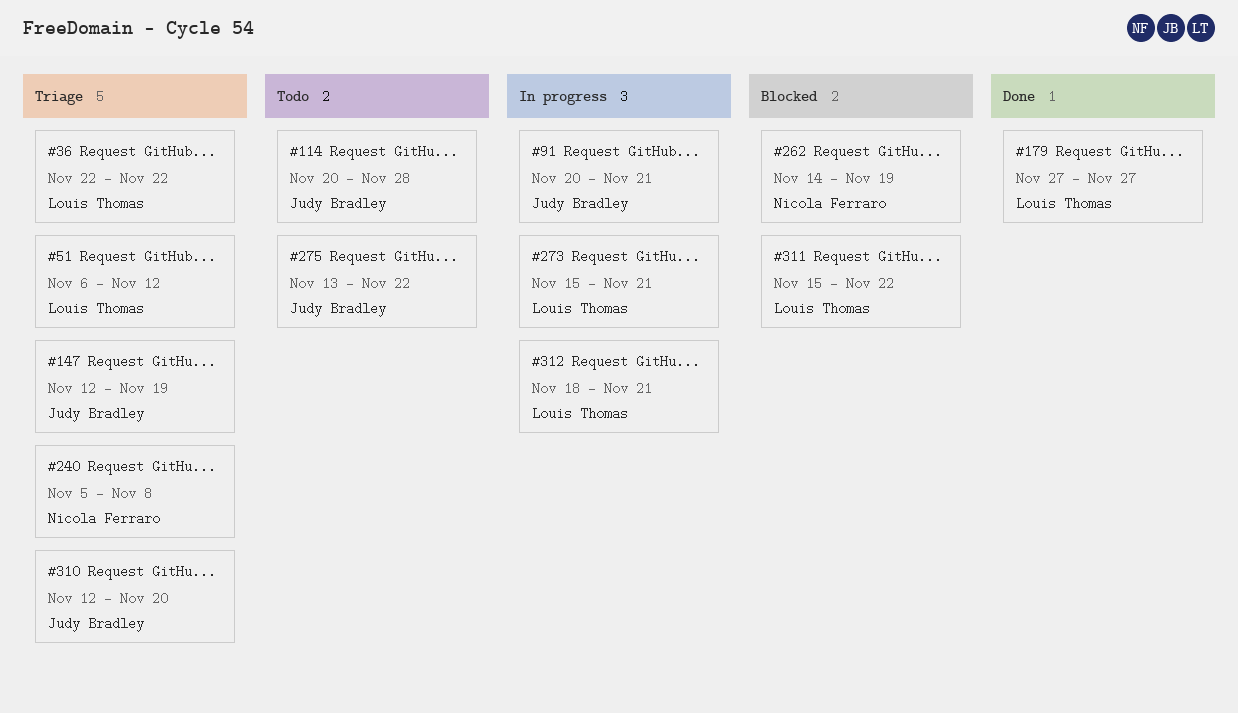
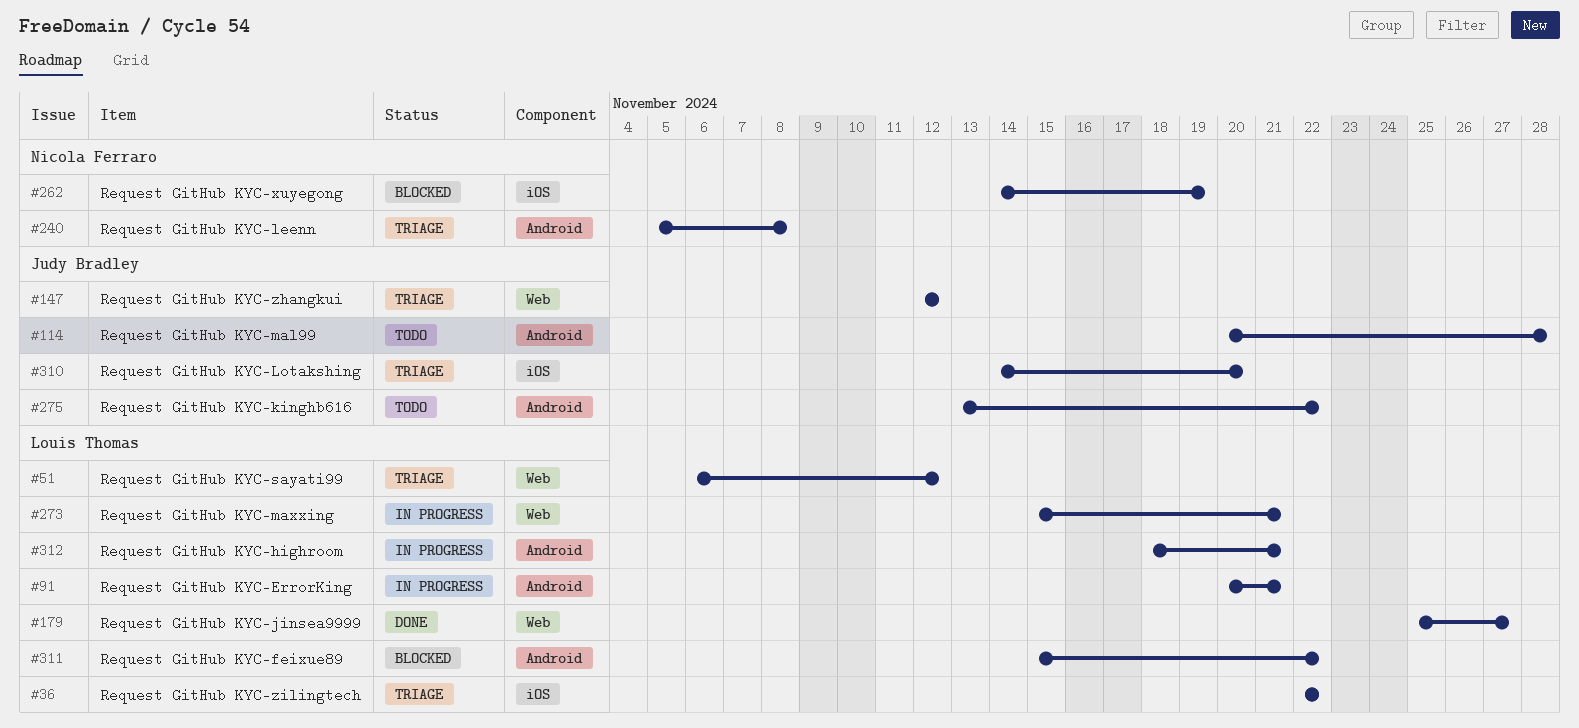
#91, owner: Judy Bradley -> Louis Thomas
#147, due: Nov 19 -> Nov 12
#179, start: Nov 27 -> Nov 25
#310, start: Nov 12 -> Nov 14

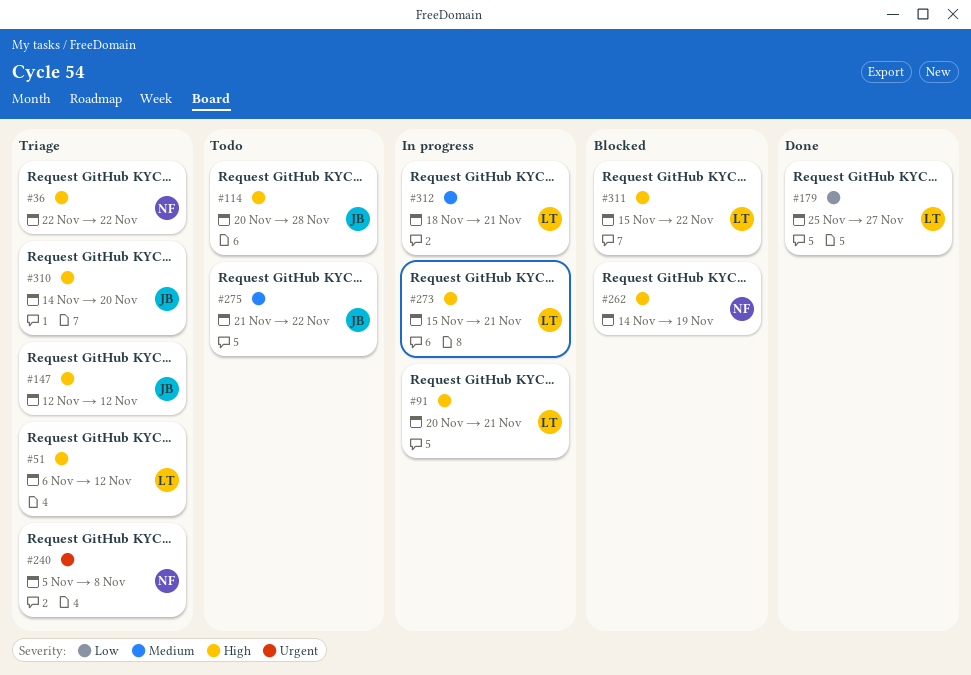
#36, owner: Louis Thomas -> Nicola Ferraro
#275, start: Nov 13 -> Nov 21

